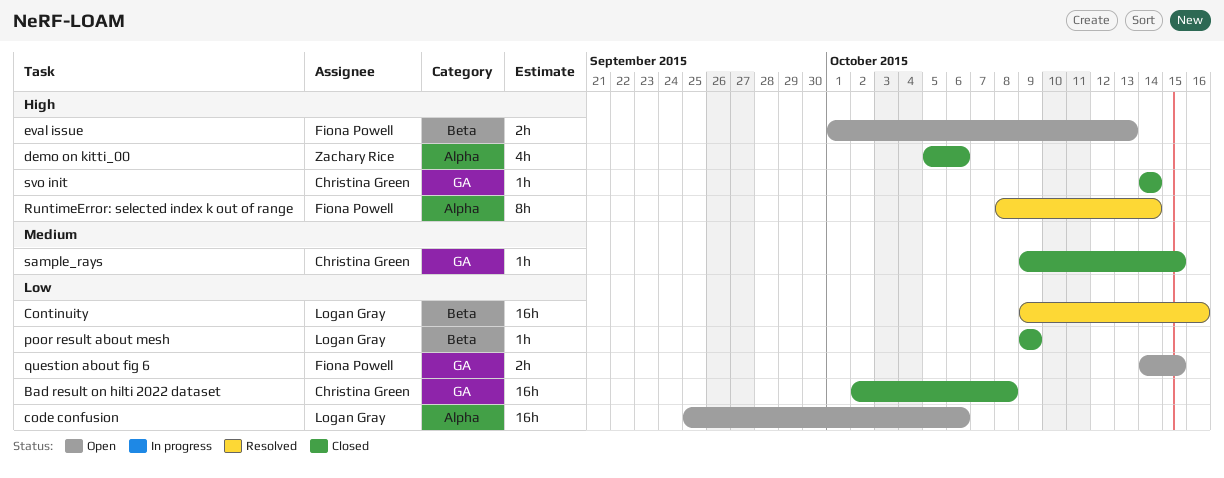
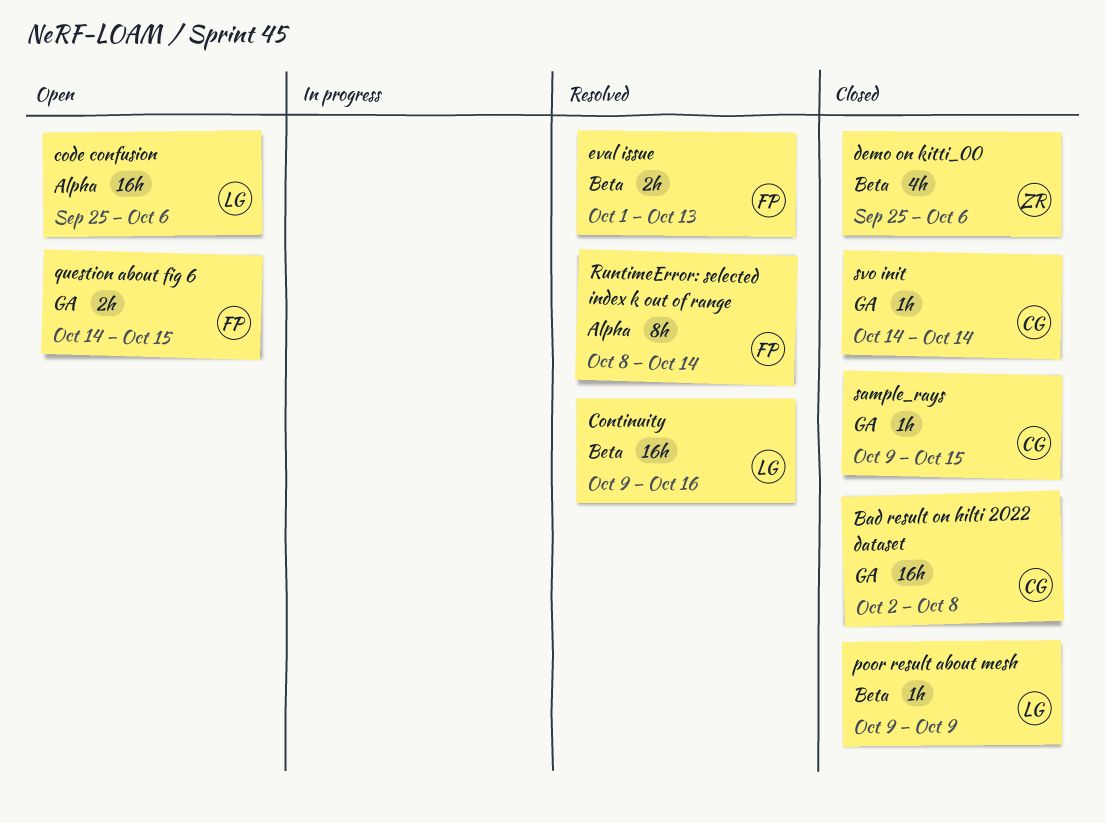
demo on kitti_00, label: Alpha -> Beta
demo on kitti_00, start: Oct 5 -> Sep 25
eval issue, status: Open -> Resolved

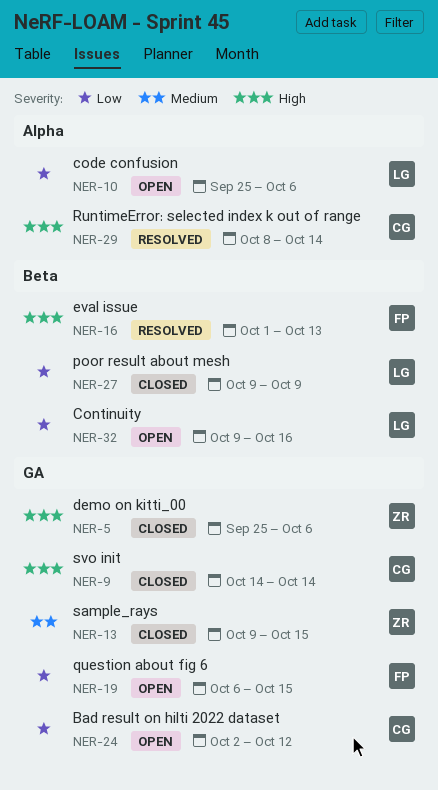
Bad result on hilti 2022 dataset, status: Closed -> Open
Bad result on hilti 2022 dataset, due: Oct 8 -> Oct 12
Continuity, status: Resolved -> Open
demo on kitti_00, label: Beta -> GA
question about fig 6, start: Oct 14 -> Oct 6
RuntimeError: selected index k out of range, owner: FP -> CG
sample_rays, owner: CG -> ZR

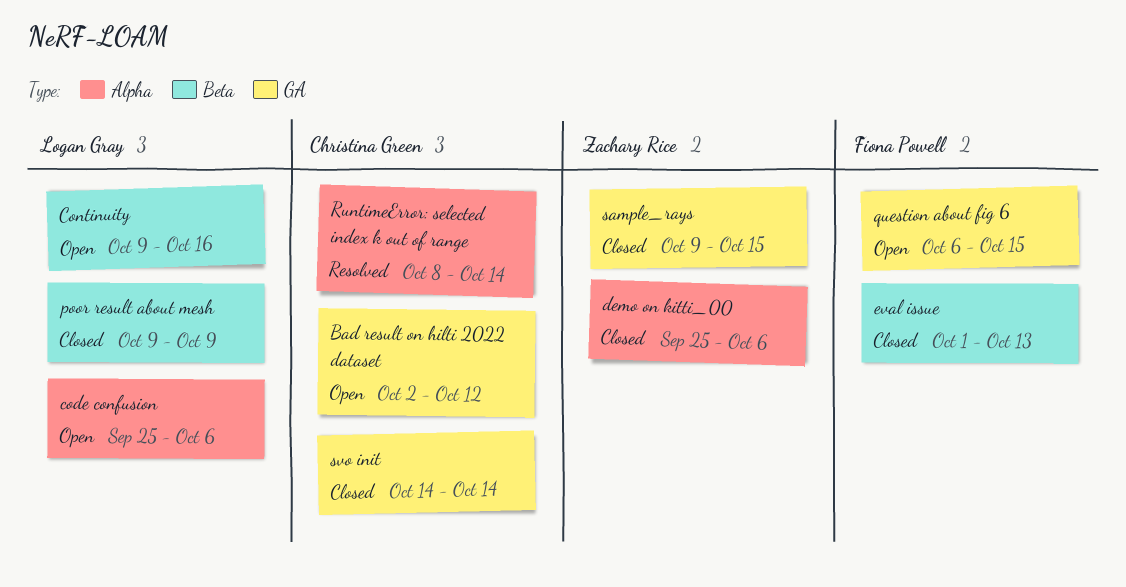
demo on kitti_00, label: GA -> Alpha
eval issue, status: Resolved -> Closed

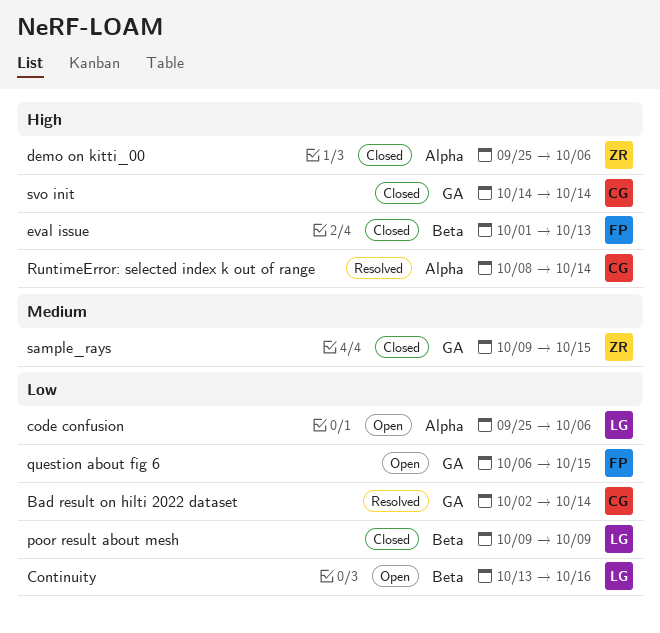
Bad result on hilti 2022 dataset, status: Open -> Resolved
Bad result on hilti 2022 dataset, due: Oct 12 -> Oct 14
Continuity, start: Oct 9 -> Oct 13

